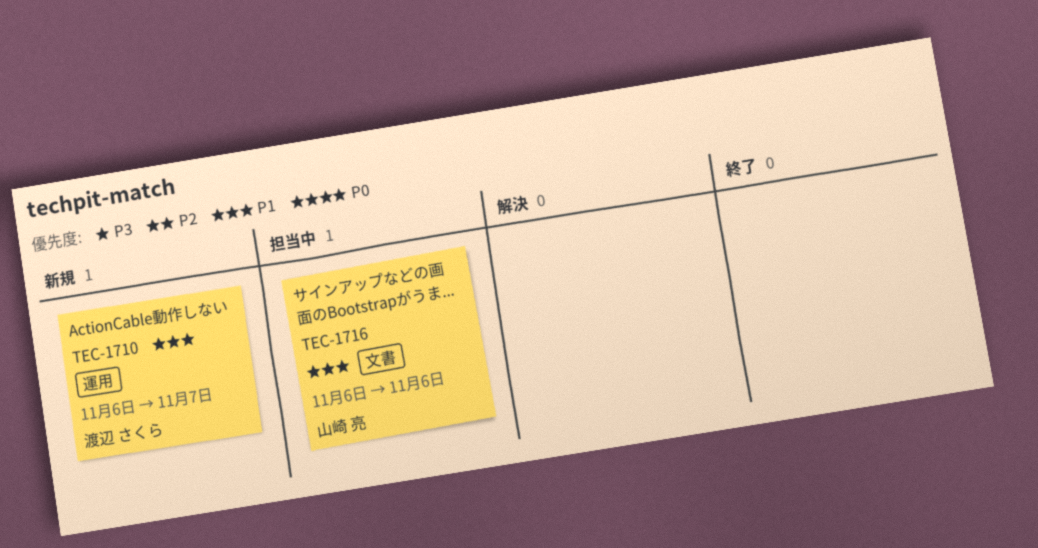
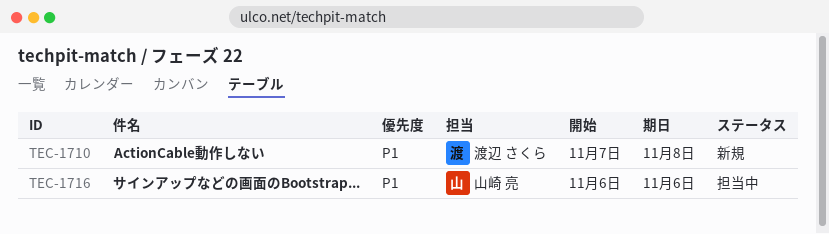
TEC-1710, start: Nov 6 -> Nov 7
TEC-1710, due: Nov 7 -> Nov 8

